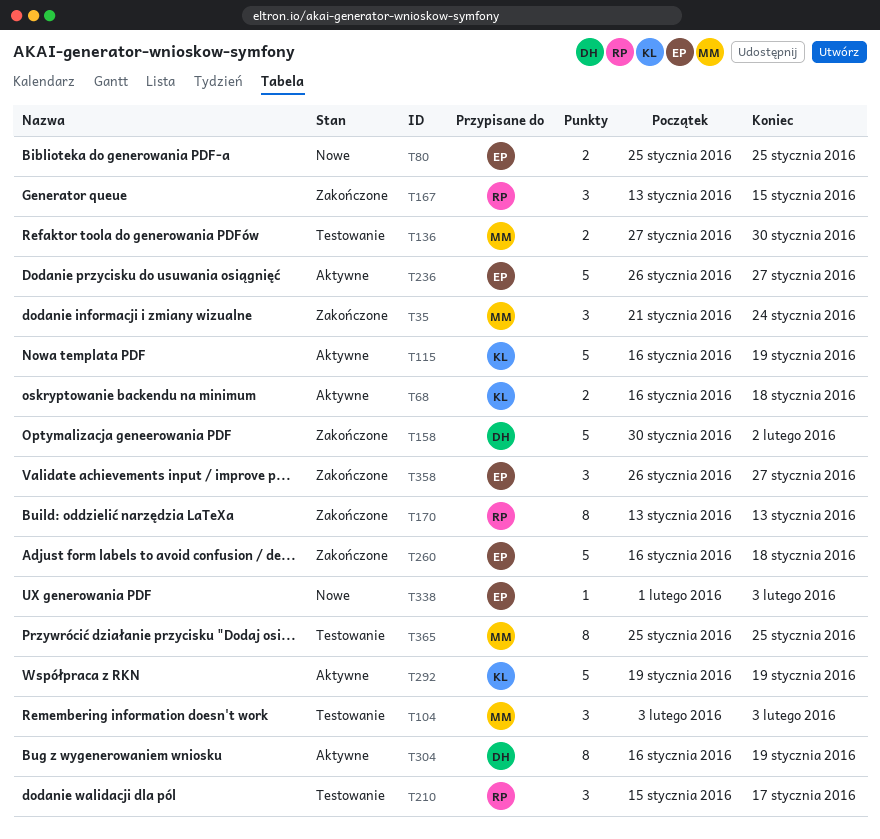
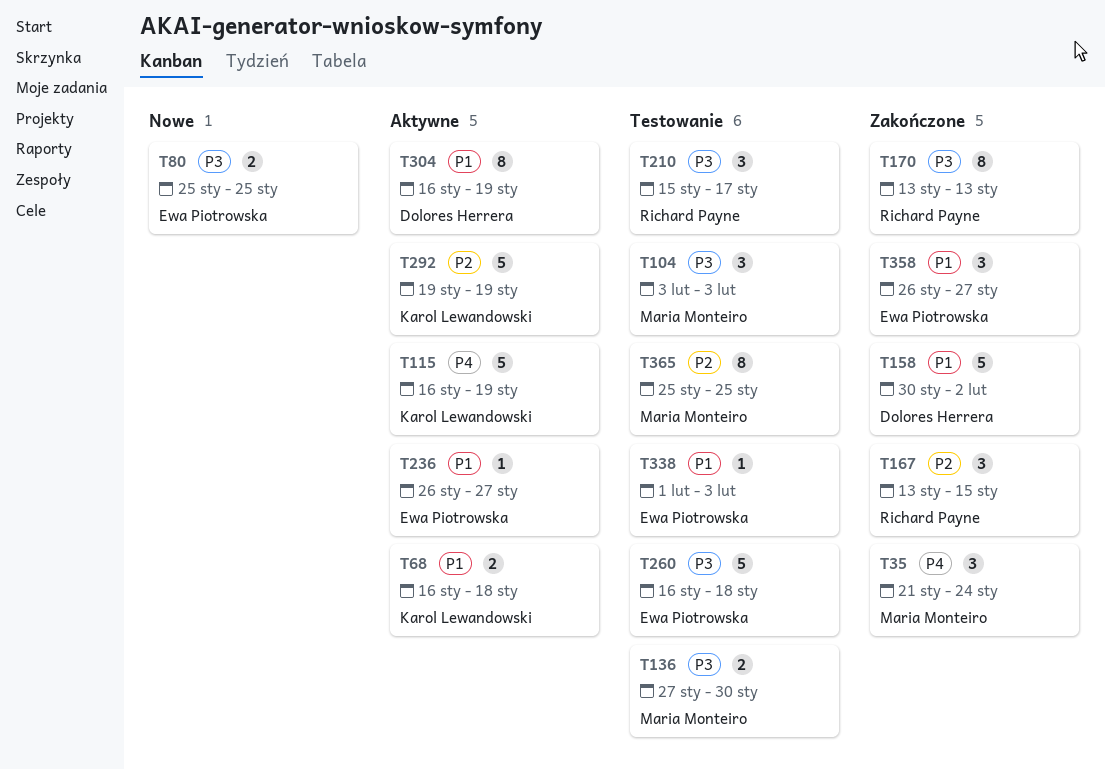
T236, estimate: 5 -> 1
T260, status: Zakończone -> Testowanie
T338, status: Nowe -> Testowanie

